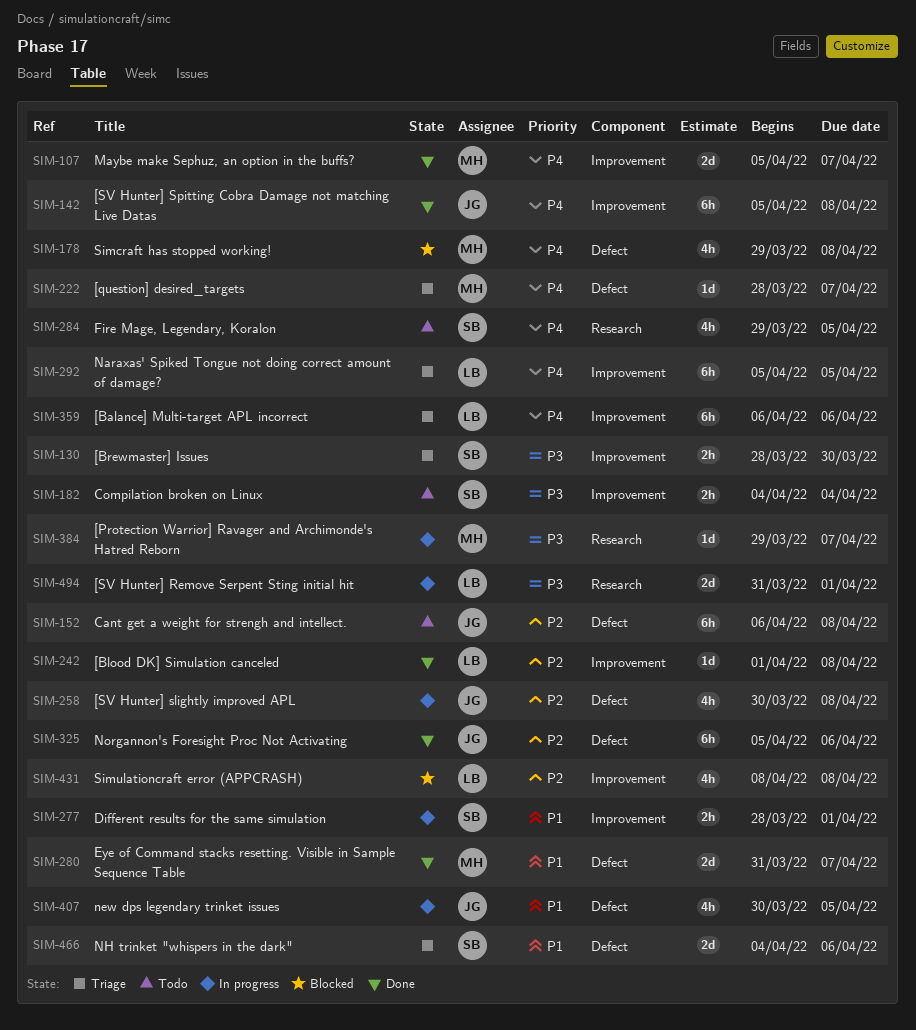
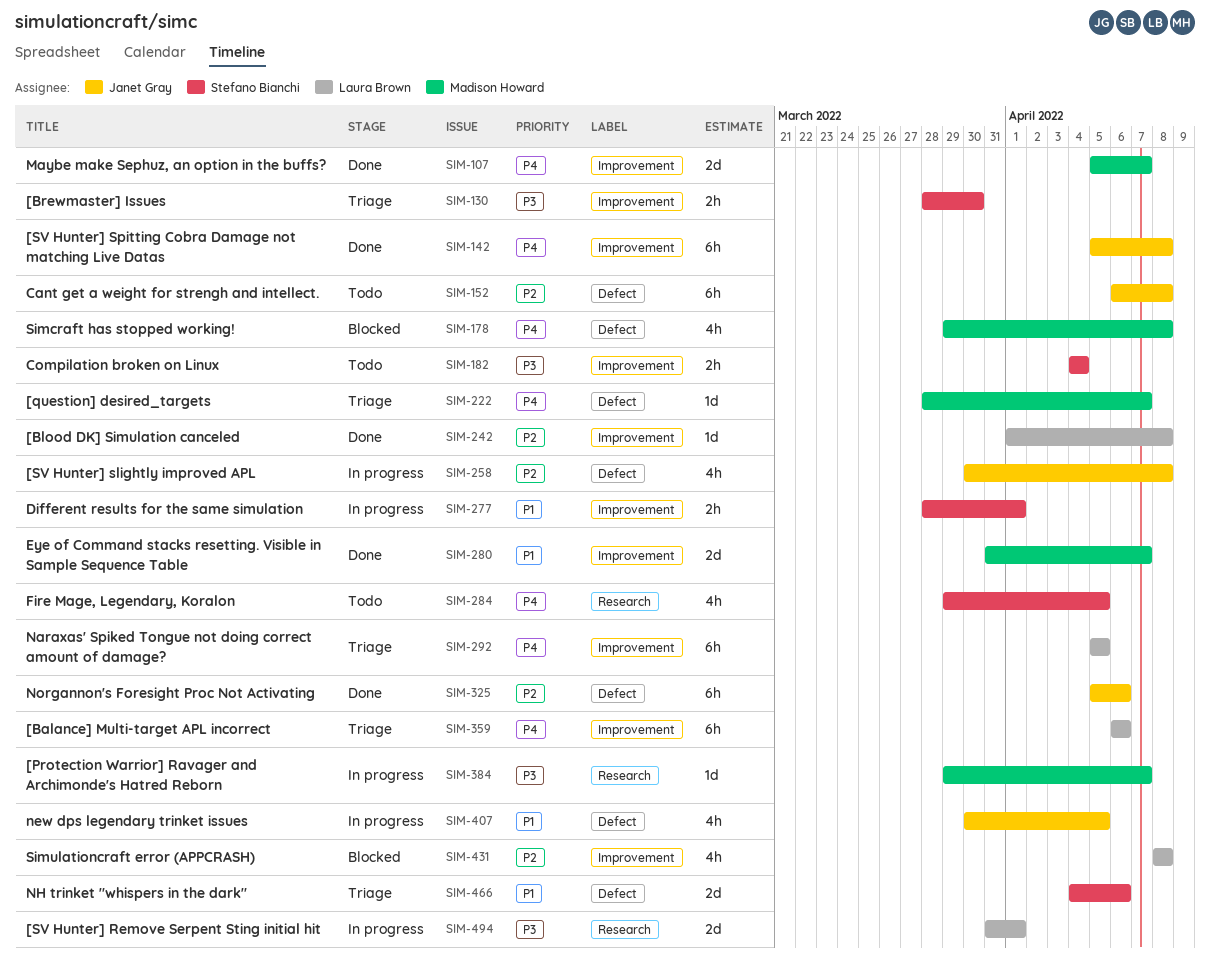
SIM-280, label: Defect -> Improvement

